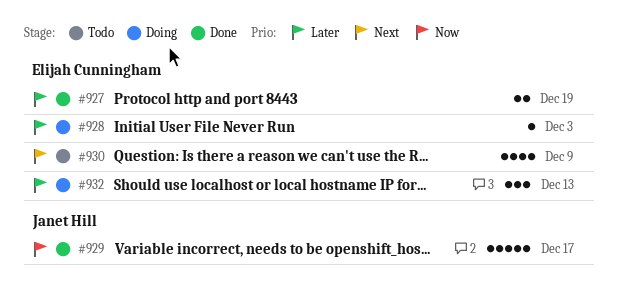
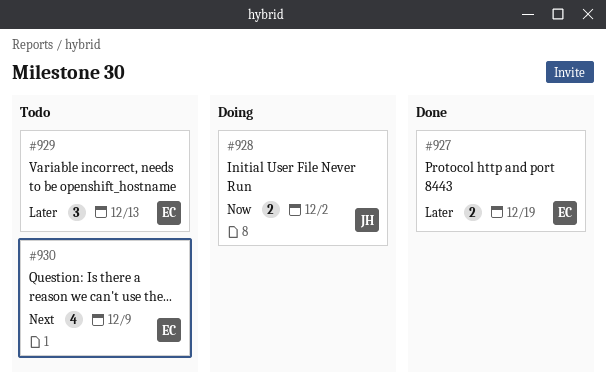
#928, owner: Elijah Cunningham -> Janet Hill
#928, priority: Later -> Now
#928, estimate: 1 -> 2
#928, due: Dec 3 -> Dec 2
#929, status: Done -> Todo
#929, owner: Janet Hill -> Elijah Cunningham
#929, priority: Now -> Later
#929, estimate: 5 -> 3
#929, due: Dec 17 -> Dec 13
#932: present -> none

